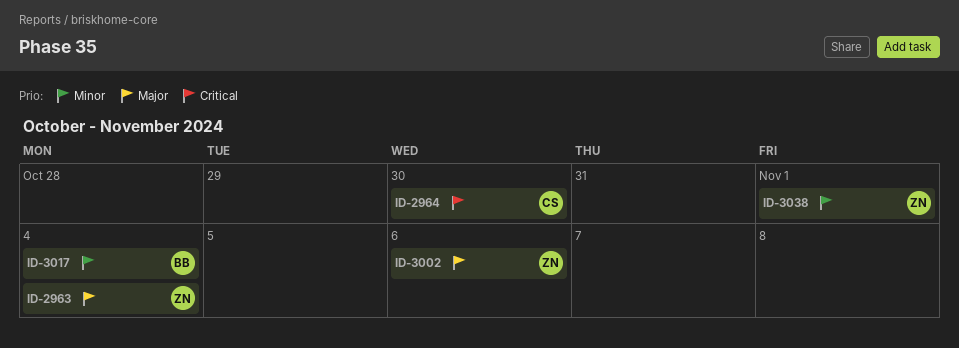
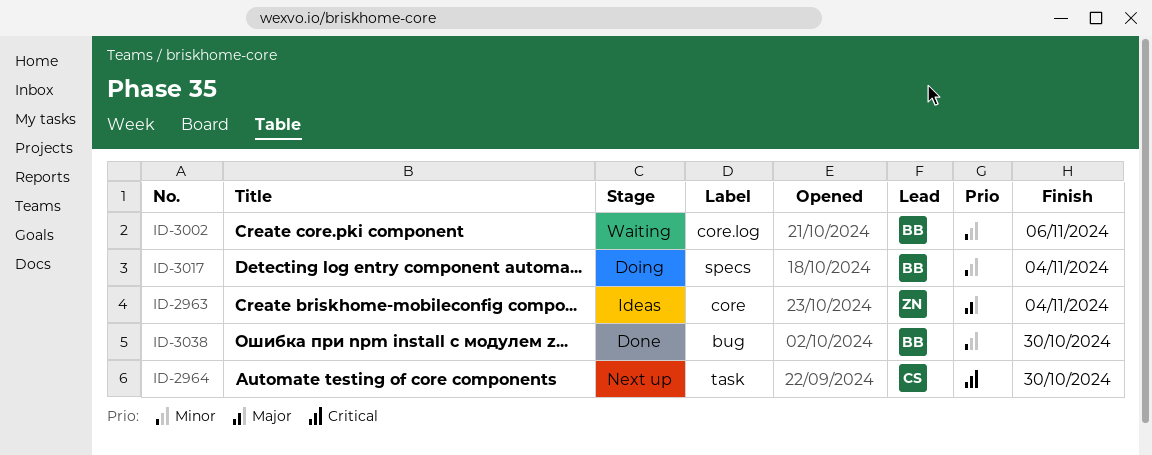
ID-3002, owner: ZN -> BB
ID-3002, priority: Major -> Minor
ID-3038, owner: ZN -> BB
ID-3038, due: Nov 1 -> Oct 30

